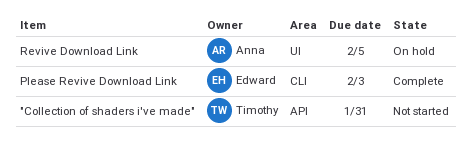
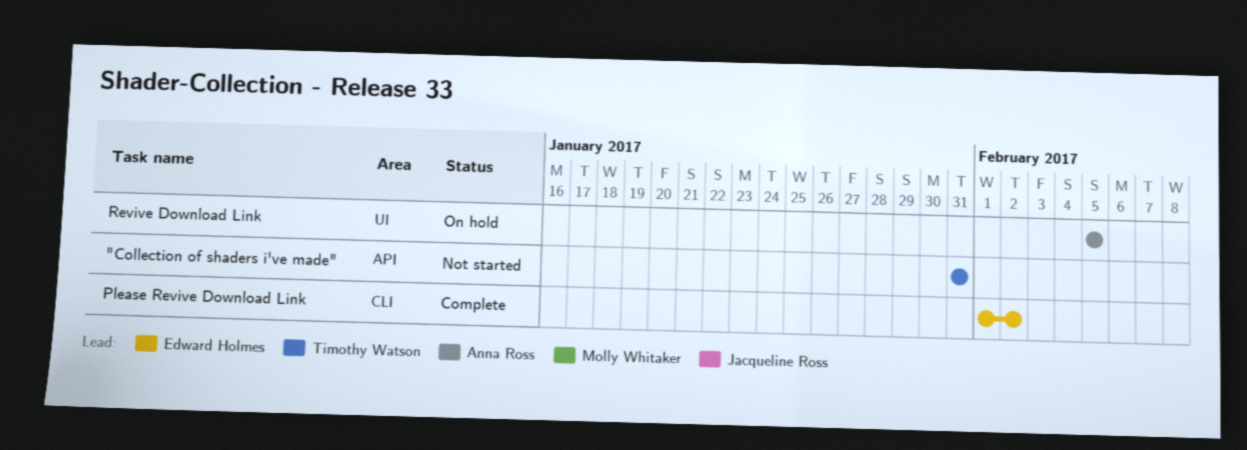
Please Revive Download Link, due: Feb 3 -> Feb 2

